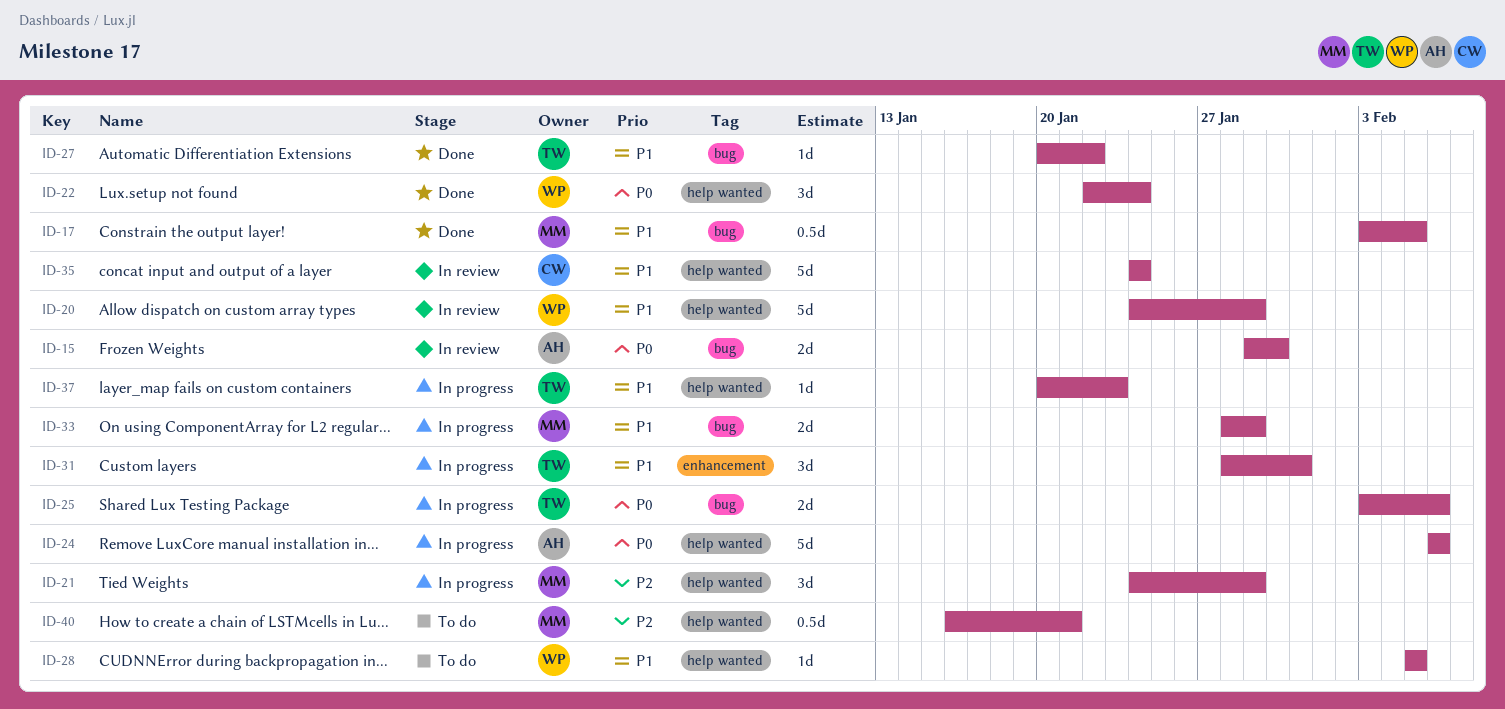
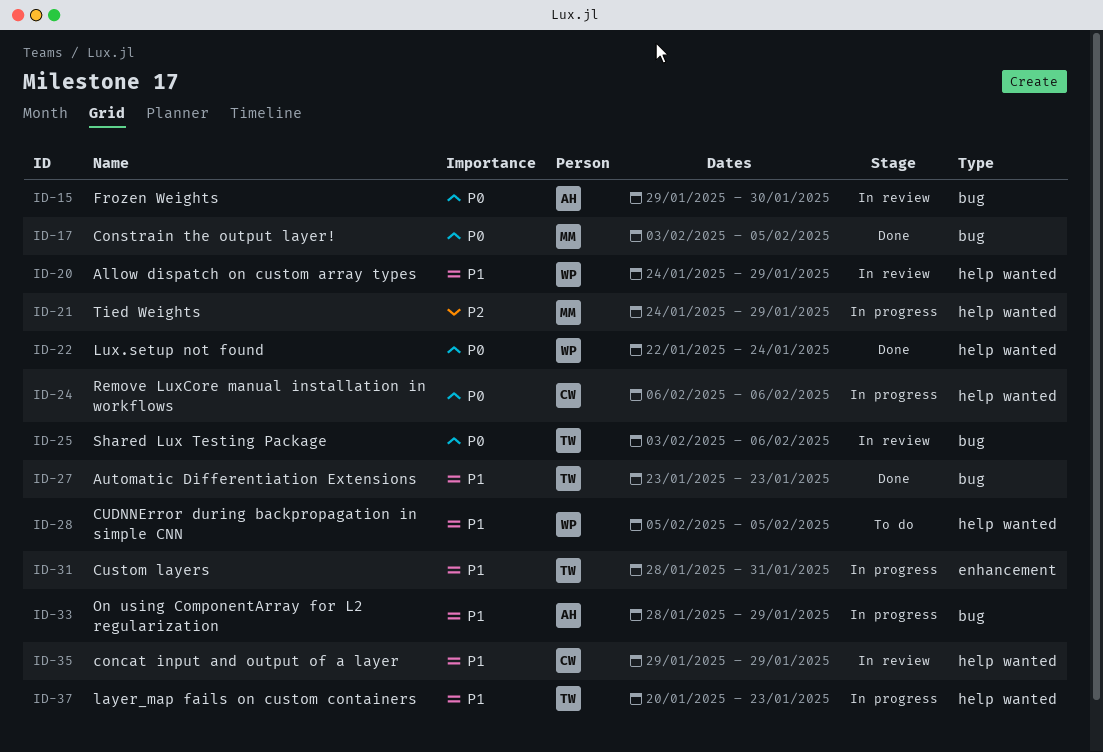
ID-17, priority: P1 -> P0
ID-24, owner: AH -> CW
ID-25, status: In progress -> In review
ID-27, start: Jan 20 -> Jan 23
ID-27, due: Jan 22 -> Jan 23
ID-33, owner: MM -> AH
ID-35, start: Jan 24 -> Jan 29
ID-35, due: Jan 24 -> Jan 29
ID-40: present -> none

